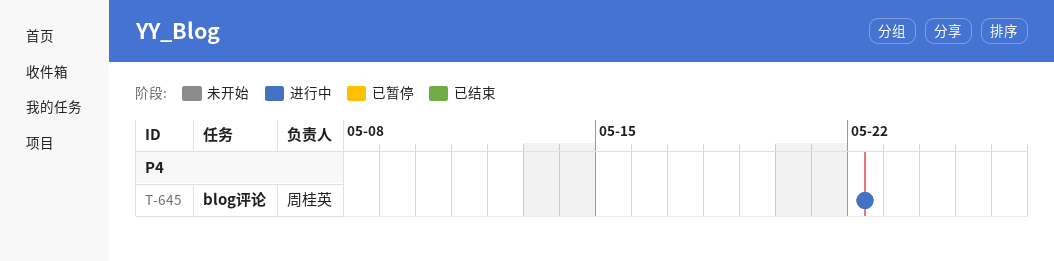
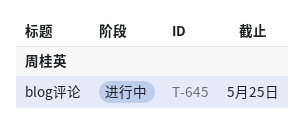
T-645, due: May 22 -> May 25

